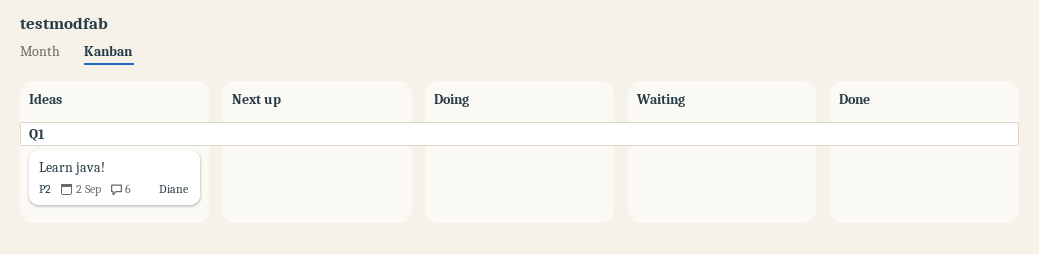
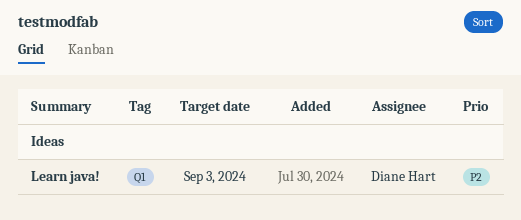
Learn java!, due: Sep 2 -> Sep 3

